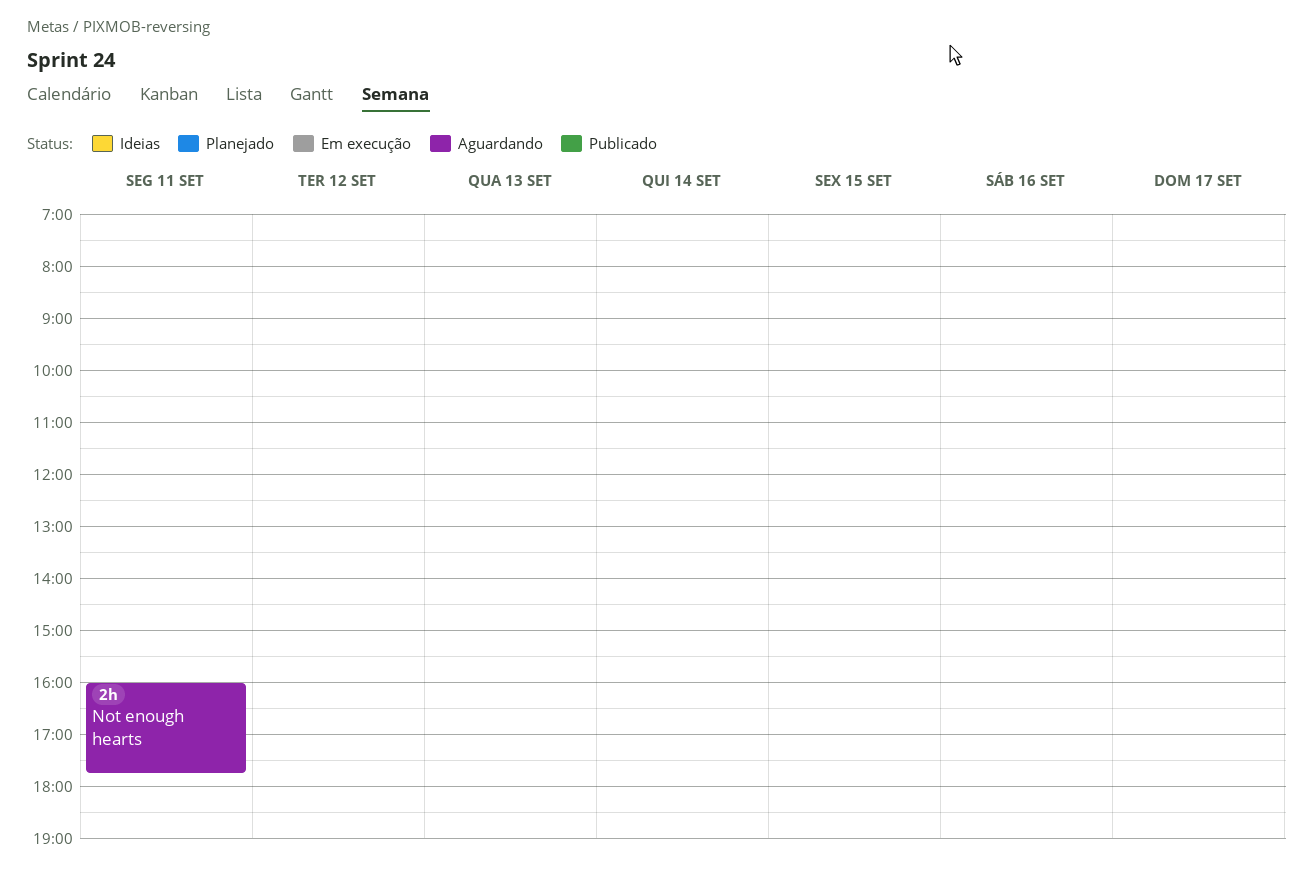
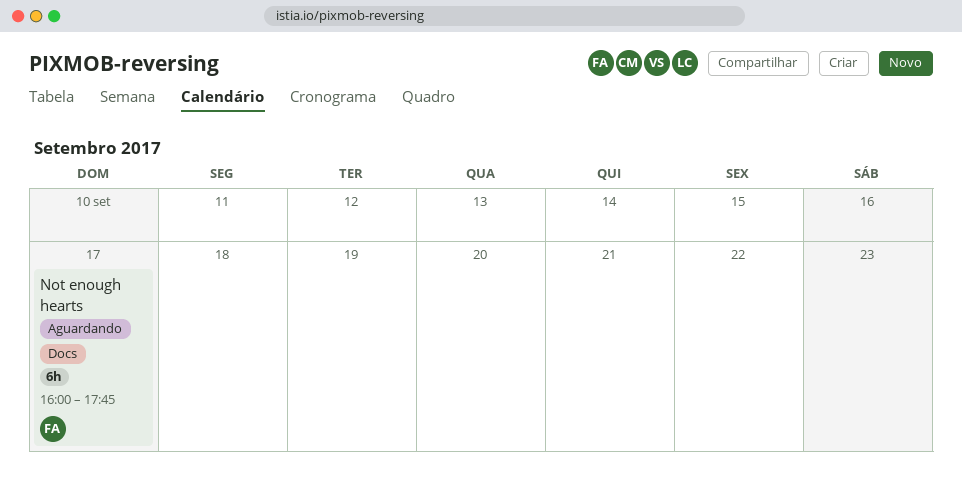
Not enough hearts, estimate: 2h -> 6h
Not enough hearts, day: Sep 11 -> Sep 17

